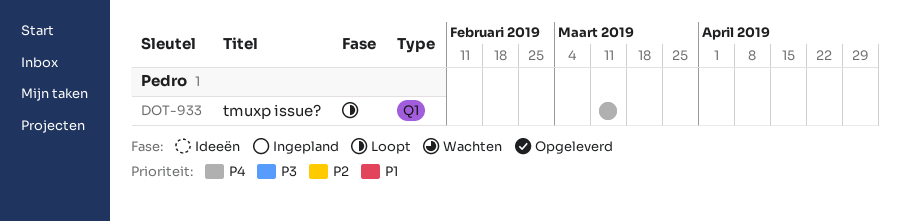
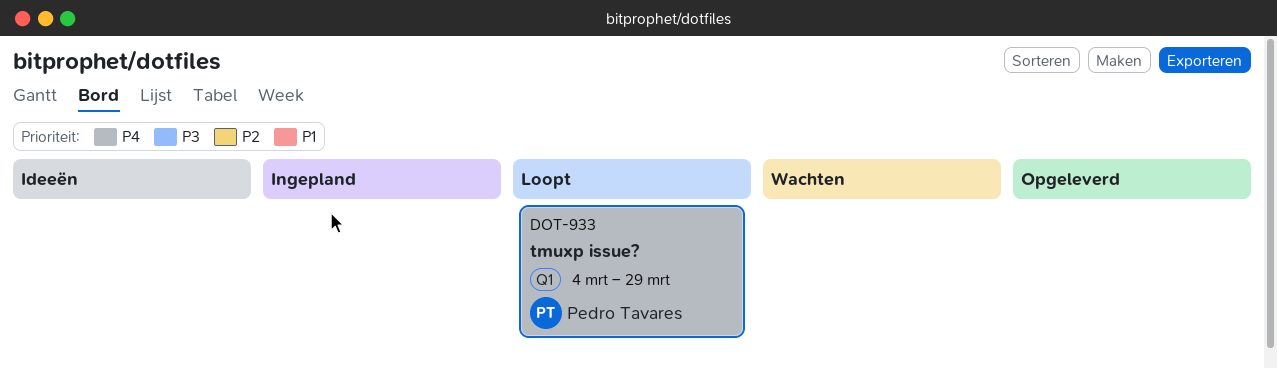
DOT-933, start: Mar 11 -> Mar 4
DOT-933, due: Mar 15 -> Mar 29

